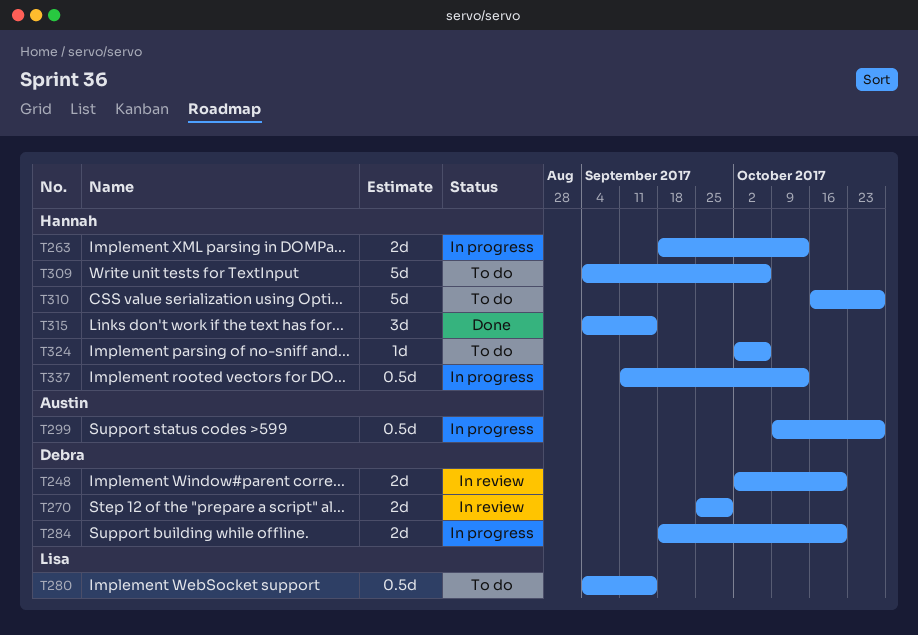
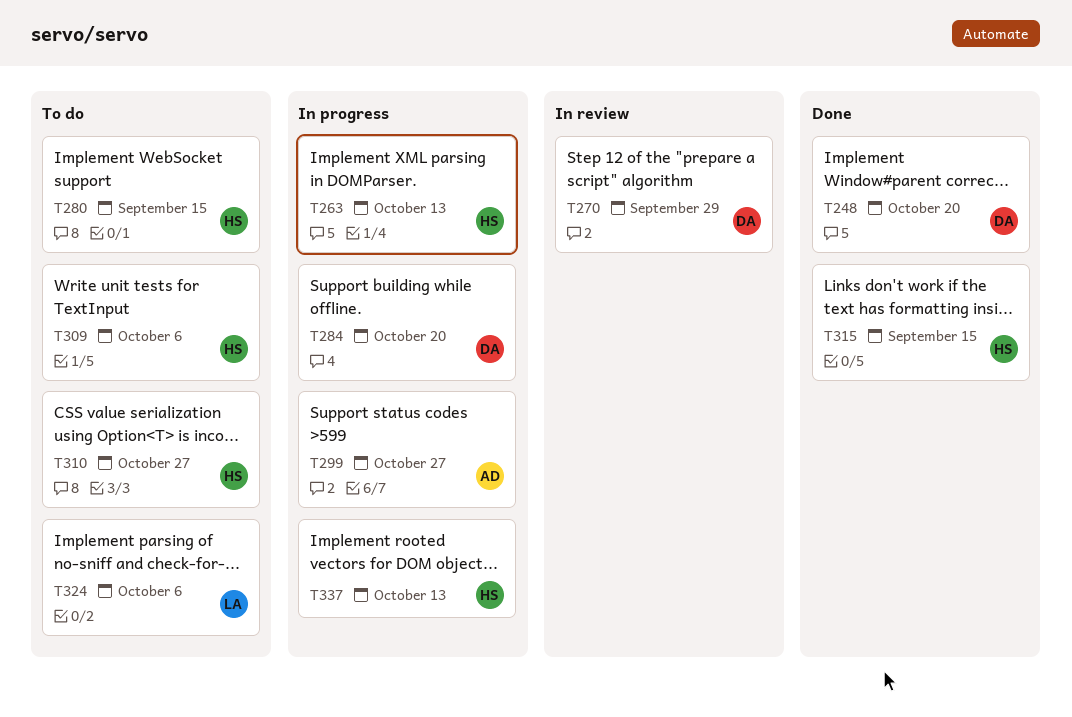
T248, status: In review -> Done
T280, owner: Lisa -> Hannah
T324, owner: Hannah -> Lisa

